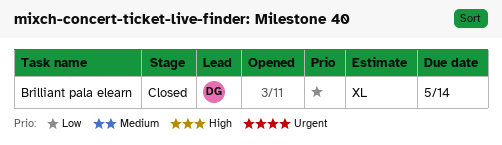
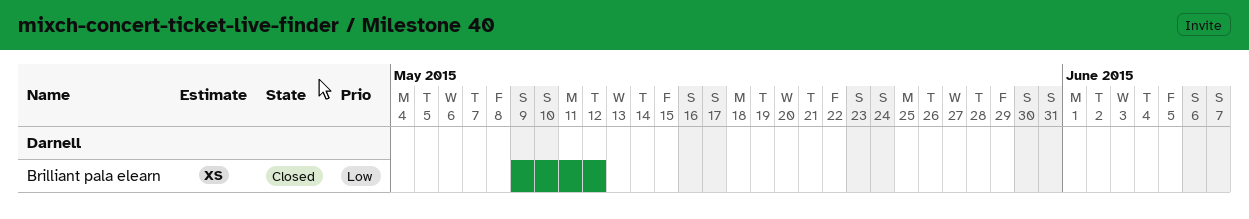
Brilliant pala elearn, estimate: XL -> XS
Brilliant pala elearn, due: May 14 -> May 12

